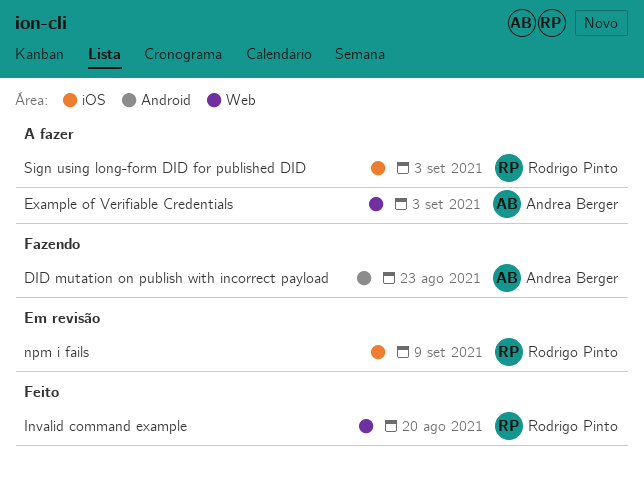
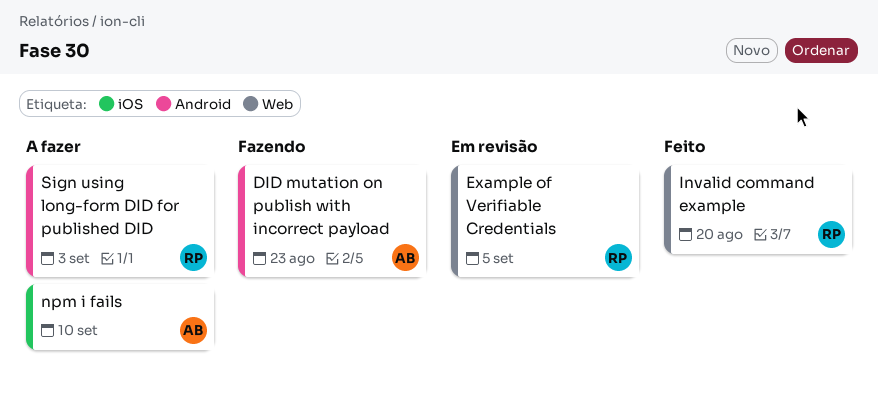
Example of Verifiable Credentials, status: A fazer -> Em revisão
Example of Verifiable Credentials, owner: Andrea Berger -> Rodrigo Pinto
Example of Verifiable Credentials, due: Sep 3 -> Sep 5
npm i fails, status: Em revisão -> A fazer
npm i fails, owner: Rodrigo Pinto -> Andrea Berger
npm i fails, due: Sep 9 -> Sep 10
Sign using long-form DID for published DID, label: iOS -> Android

